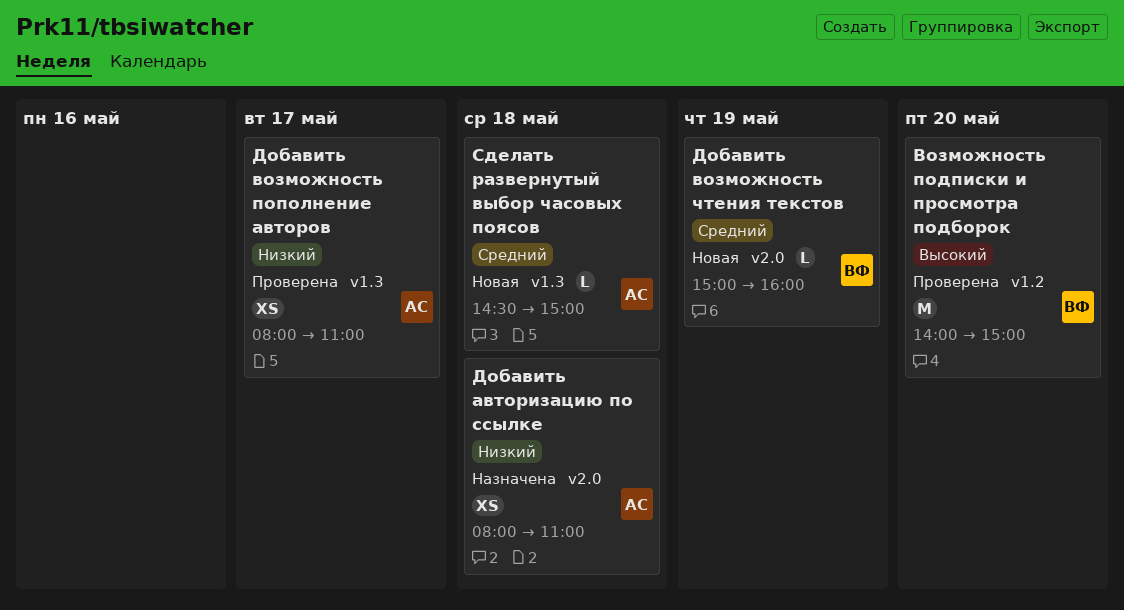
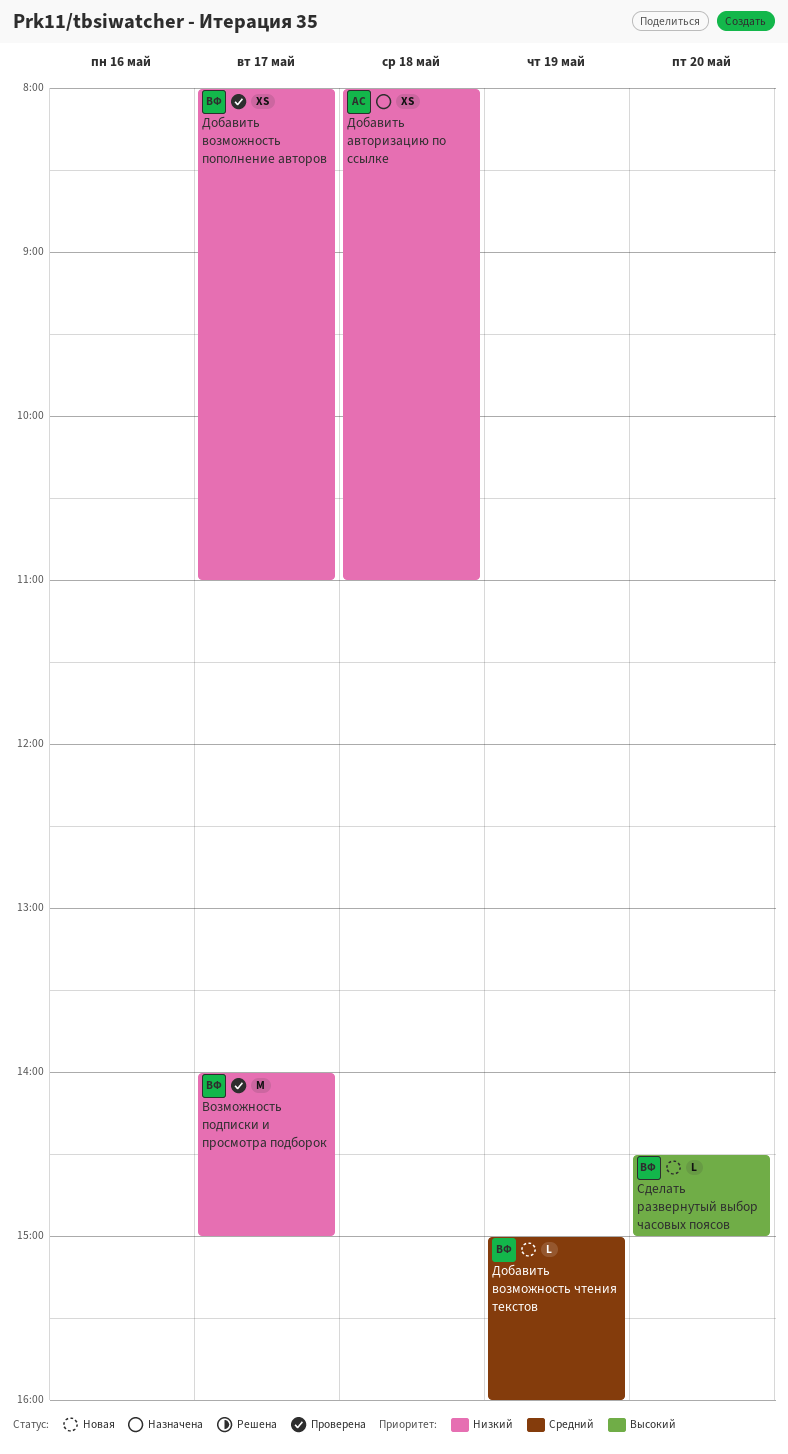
Возможность подписки и просмотра подборок, priority: Высокий -> Низкий
Возможность подписки и просмотра подборок, day: May 20 -> May 17
Добавить возможность пополнение авторов, owner: АС -> ВФ
Сделать развернутый выбор часовых поясов, owner: АС -> ВФ
Сделать развернутый выбор часовых поясов, priority: Средний -> Высокий
Сделать развернутый выбор часовых поясов, day: May 18 -> May 20

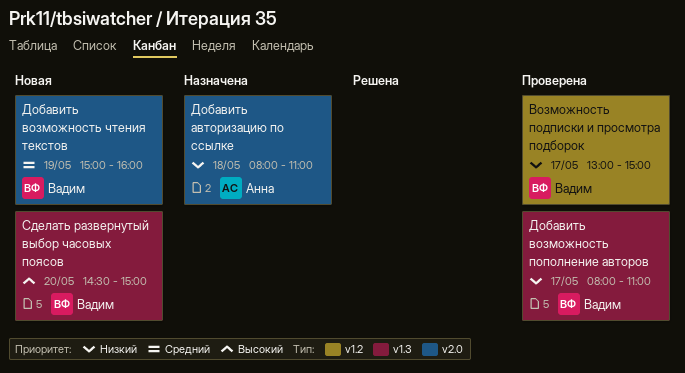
Возможность подписки и просмотра подборок, begins: 14:00 -> 13:00

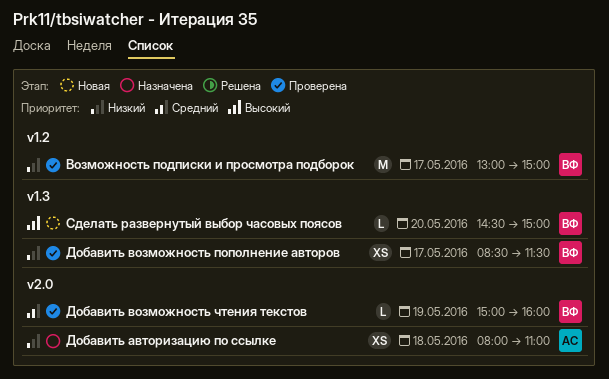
Добавить возможность пополнение авторов, begins: 08:00 -> 08:30
Добавить возможность пополнение авторов, ends: 11:00 -> 11:30
Добавить возможность чтения текстов, status: Новая -> Проверена

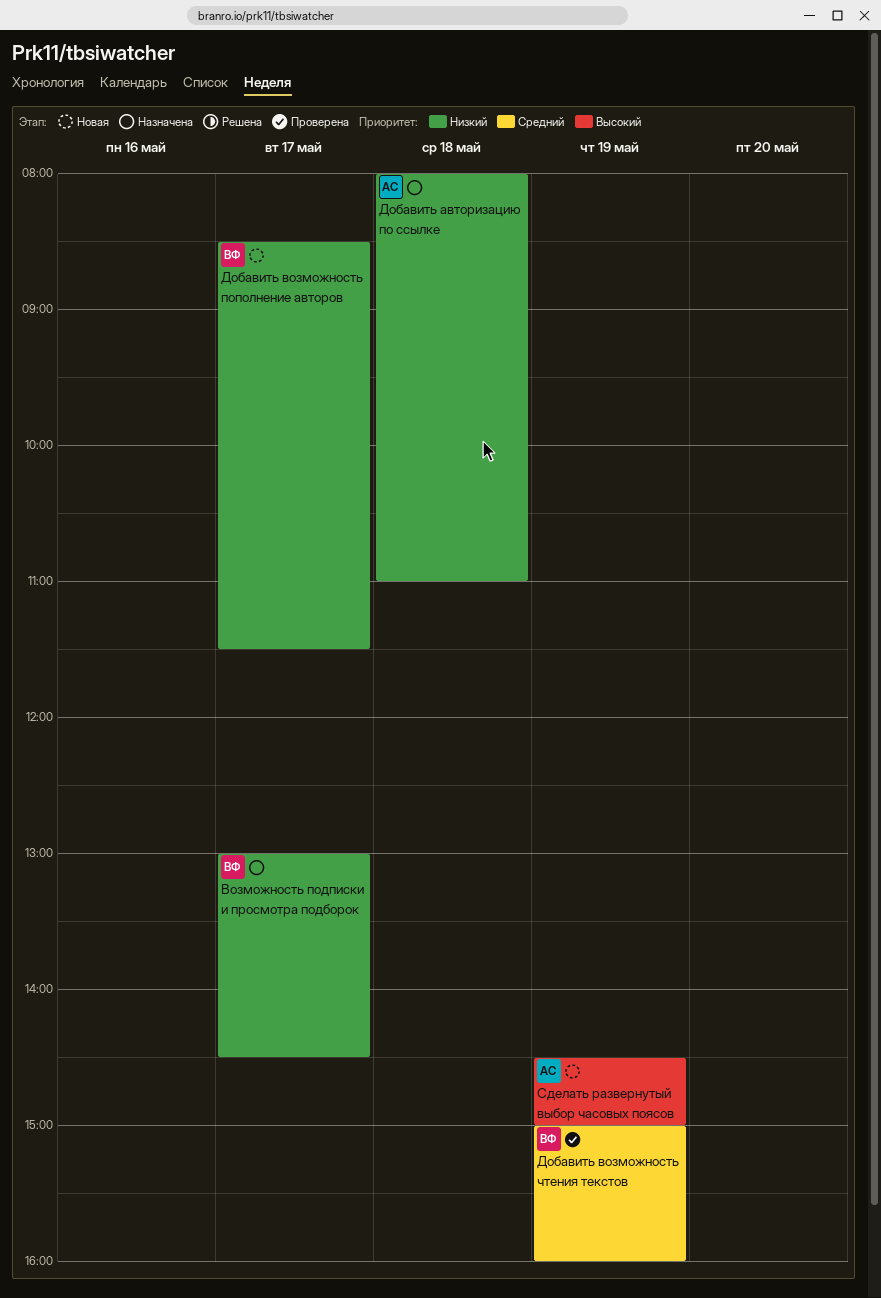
Возможность подписки и просмотра подборок, status: Проверена -> Назначена
Возможность подписки и просмотра подборок, ends: 15:00 -> 14:30
Добавить возможность пополнение авторов, status: Проверена -> Новая
Сделать развернутый выбор часовых поясов, owner: ВФ -> АС
Сделать развернутый выбор часовых поясов, day: May 20 -> May 19

